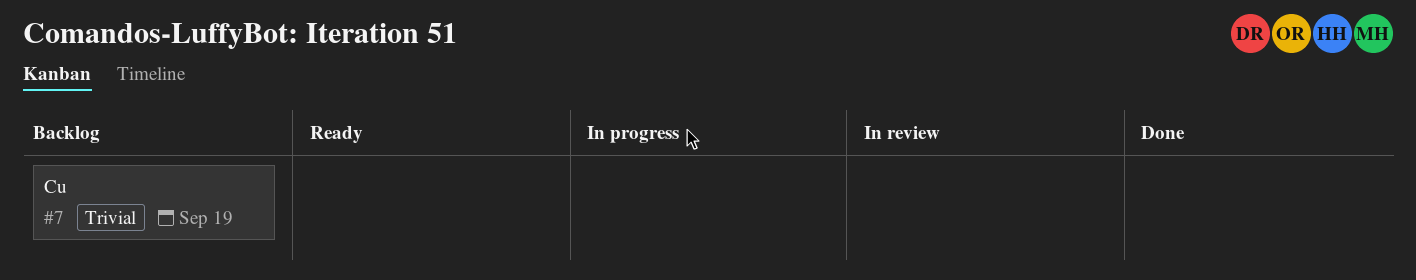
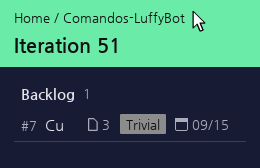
#7, due: Sep 19 -> Sep 15

